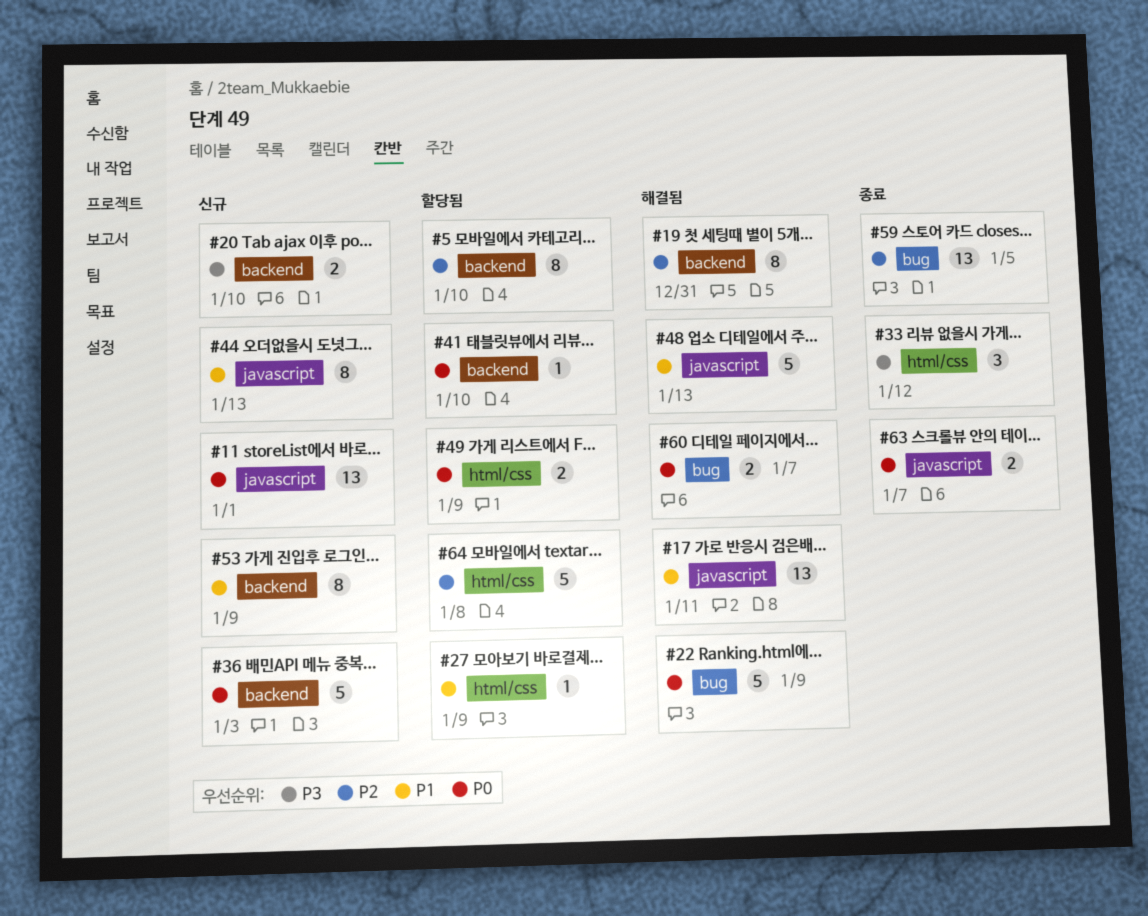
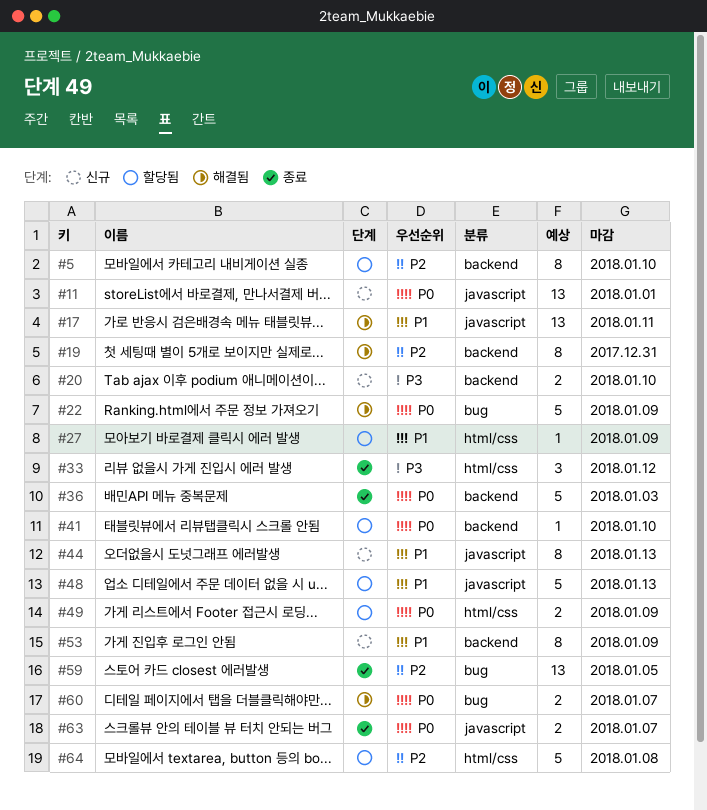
#36, status: 신규 -> 종료
#48, status: 해결됨 -> 할당됨

